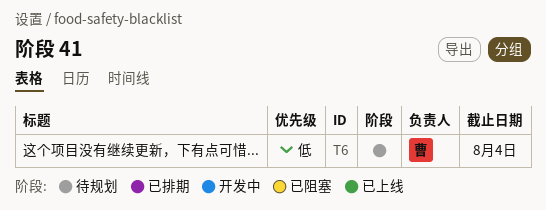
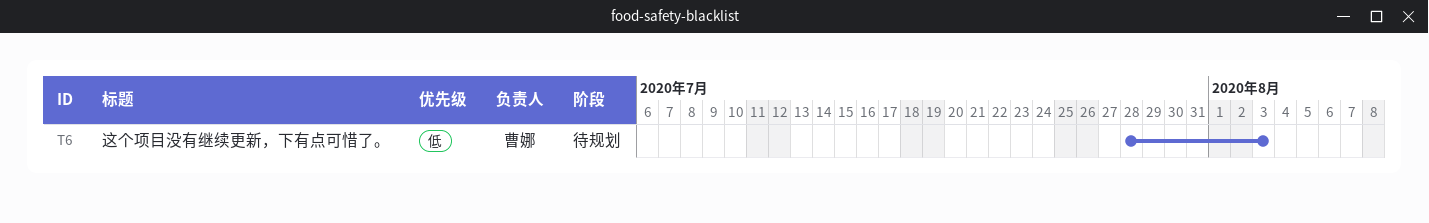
T6, due: Aug 4 -> Aug 3

